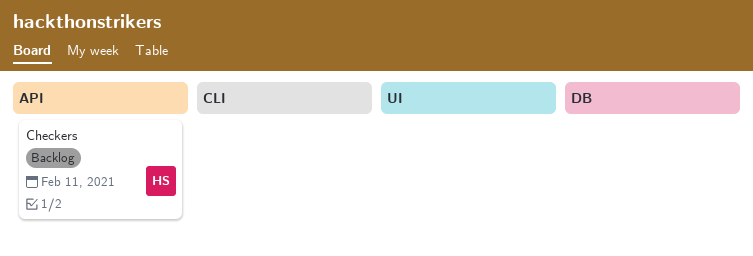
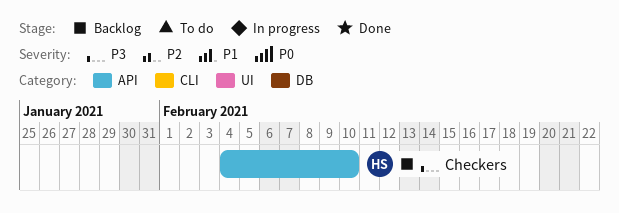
Checkers, due: Feb 11 -> Feb 10

